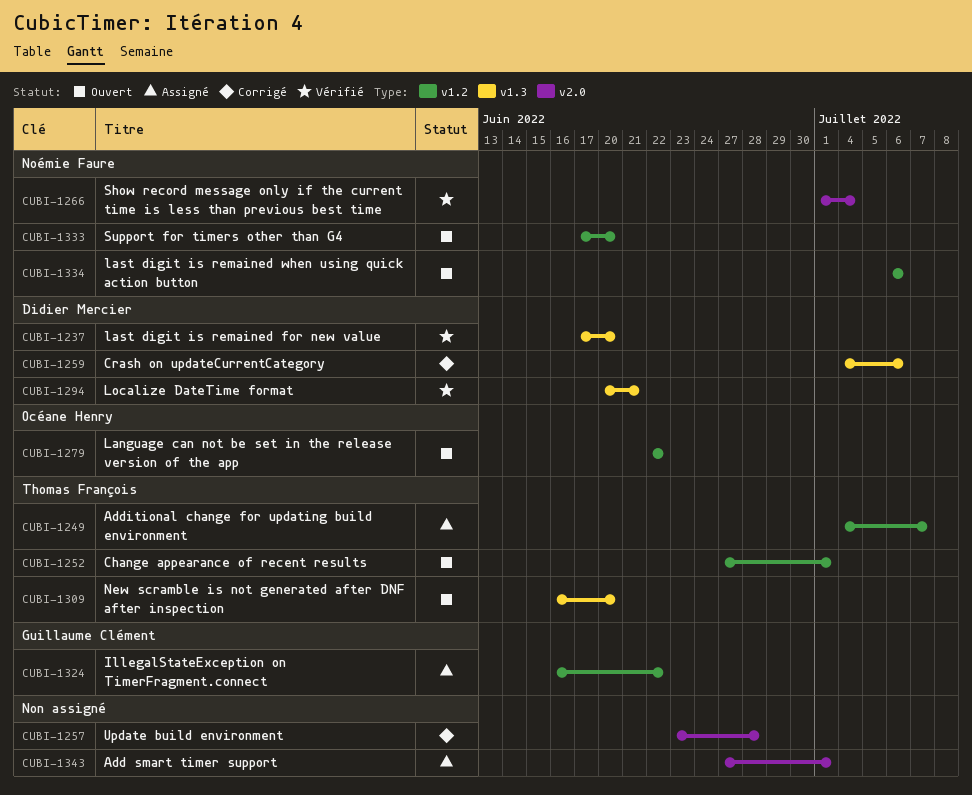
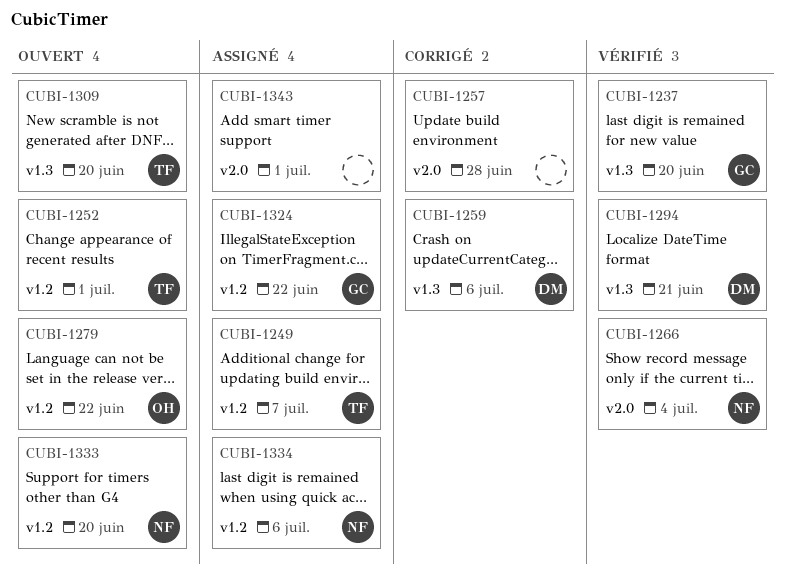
CUBI-1237, owner: Didier Mercier -> Guillaume Clément
CUBI-1334, status: Ouvert -> Assigné

